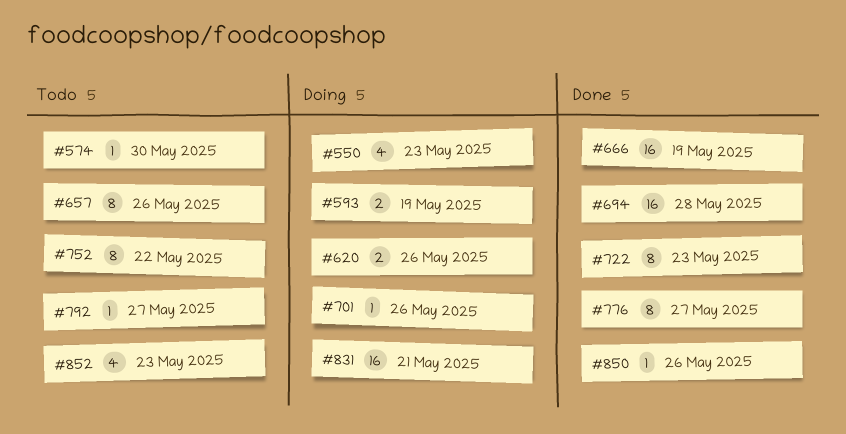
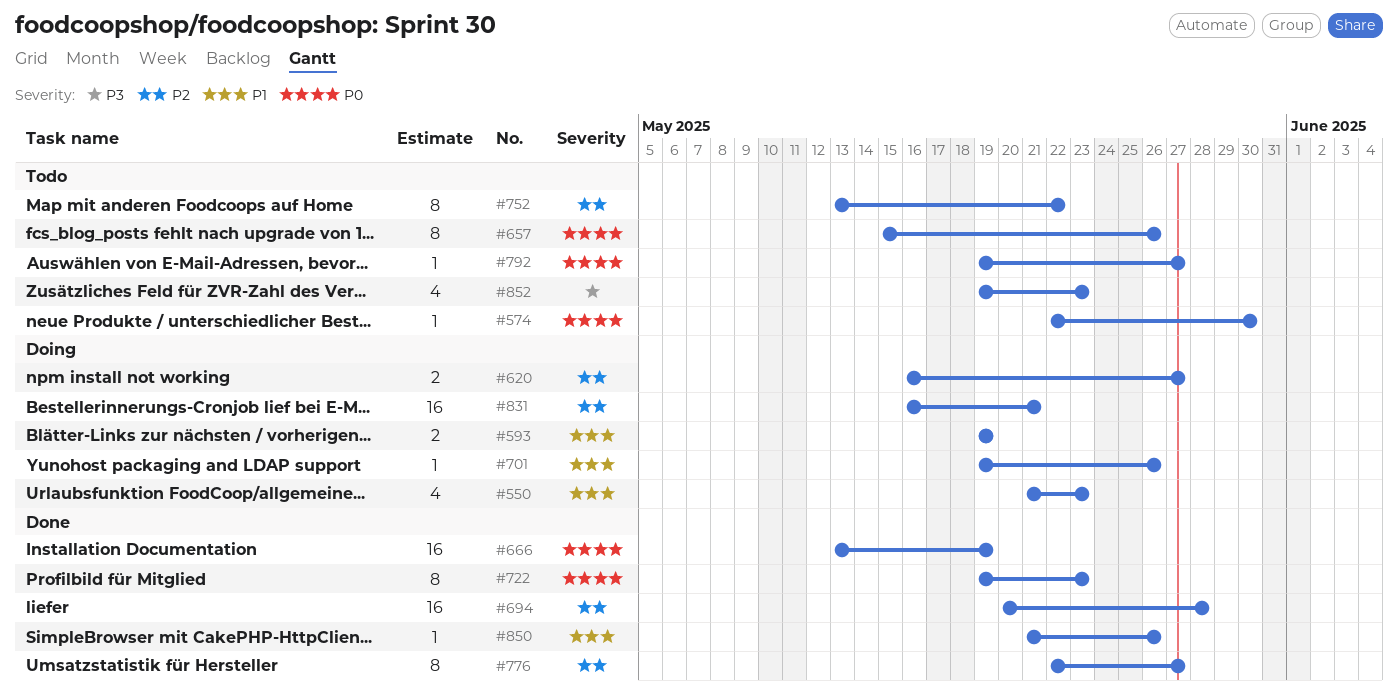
#620, due: May 26 -> May 27

